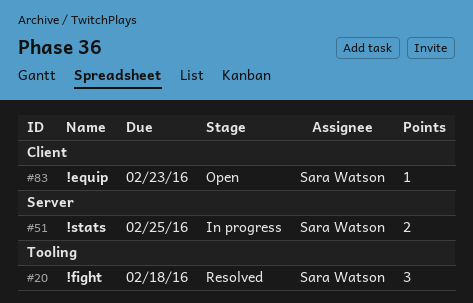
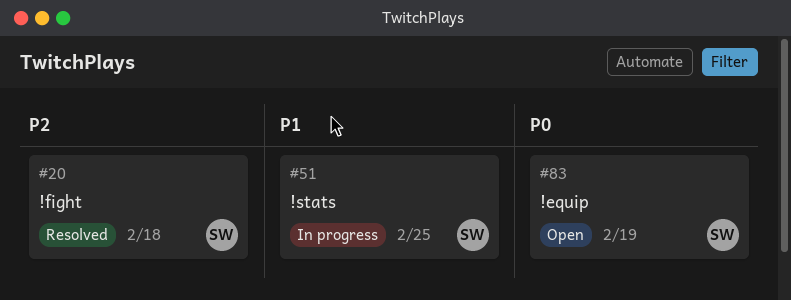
#83, due: Feb 23 -> Feb 19

